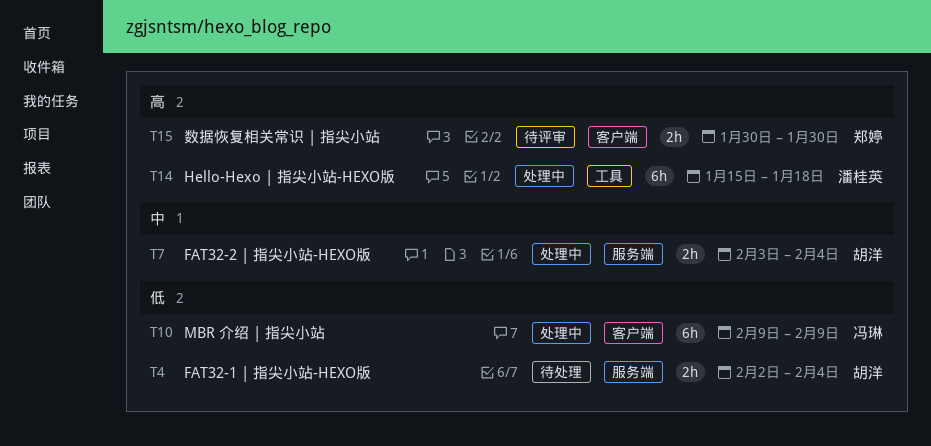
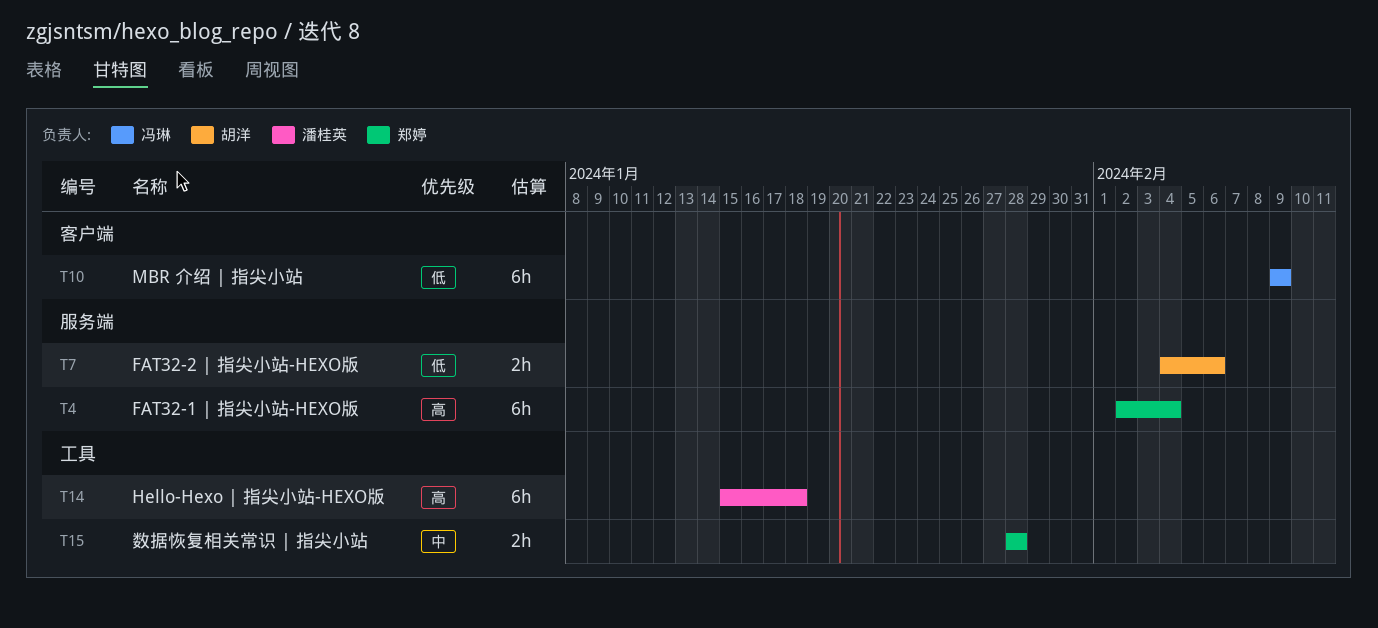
T4, owner: 胡洋 -> 郑婷
T4, priority: 低 -> 高
T4, estimate: 2h -> 6h
T7, priority: 中 -> 低
T7, start: Feb 3 -> Feb 4
T7, due: Feb 4 -> Feb 6
T15, priority: 高 -> 中
T15, label: 客户端 -> 工具
T15, start: Jan 30 -> Jan 28
T15, due: Jan 30 -> Jan 28

